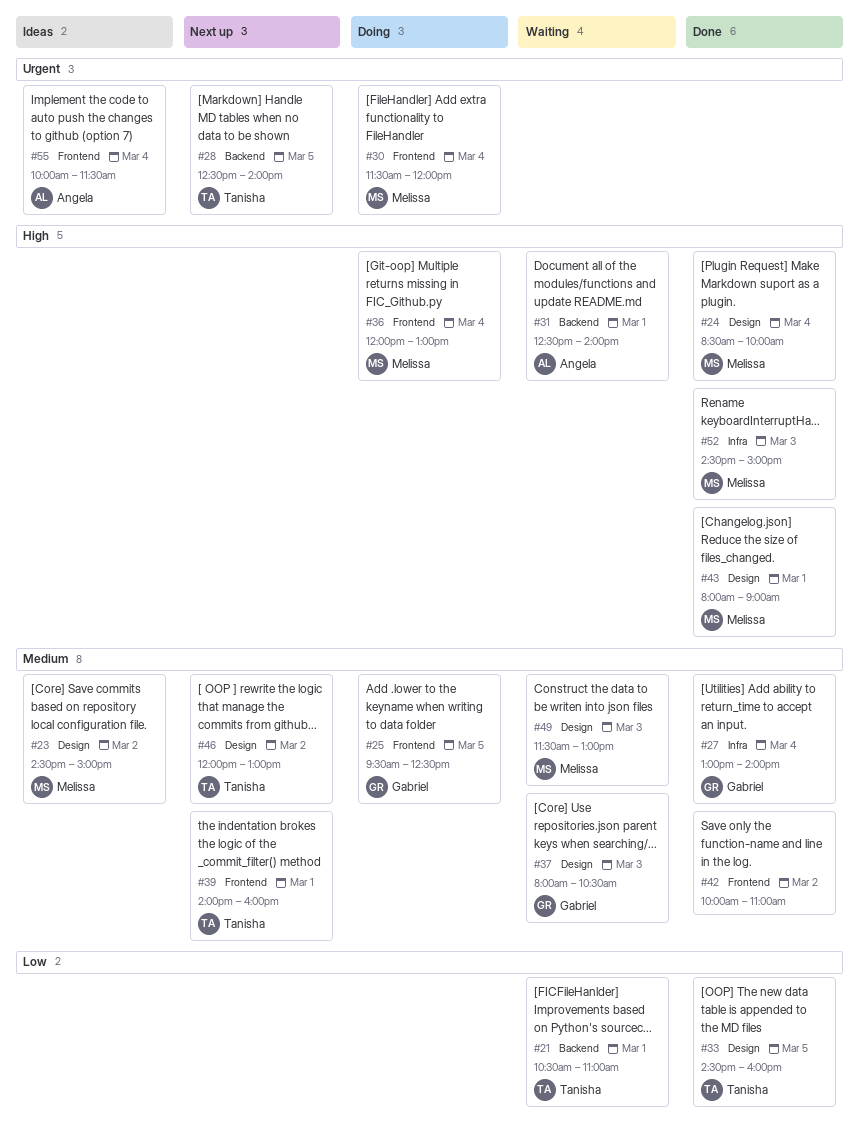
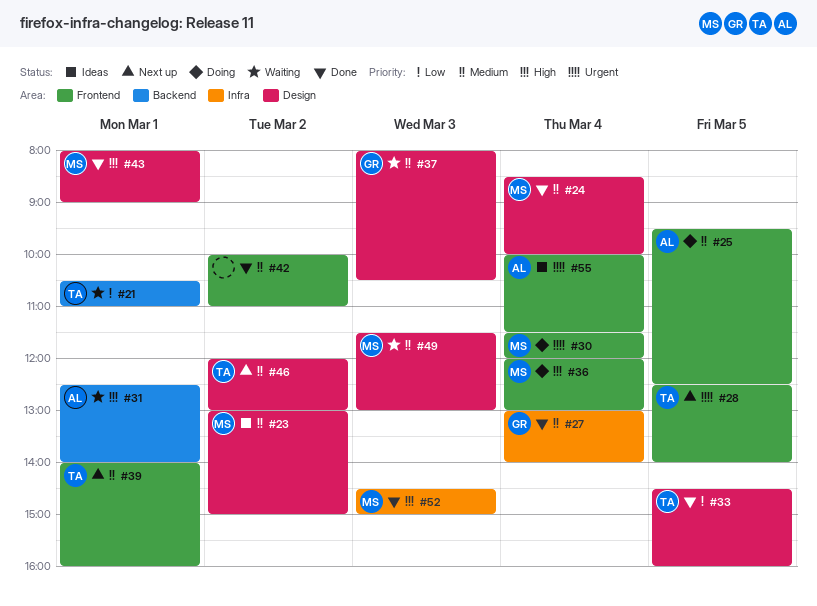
#23, begins: 14:30 -> 13:00
#24, priority: High -> Medium
#25, owner: Gabriel -> Angela
#28, label: Backend -> Frontend

